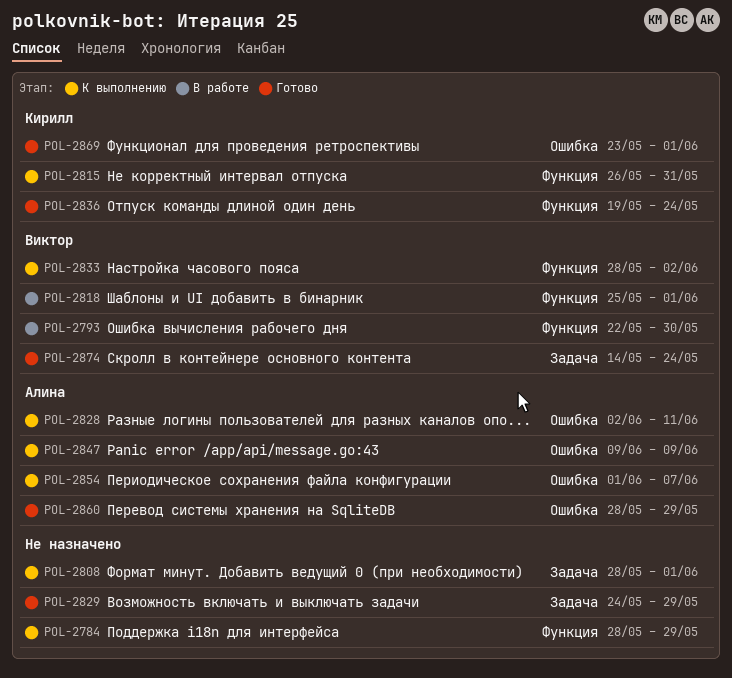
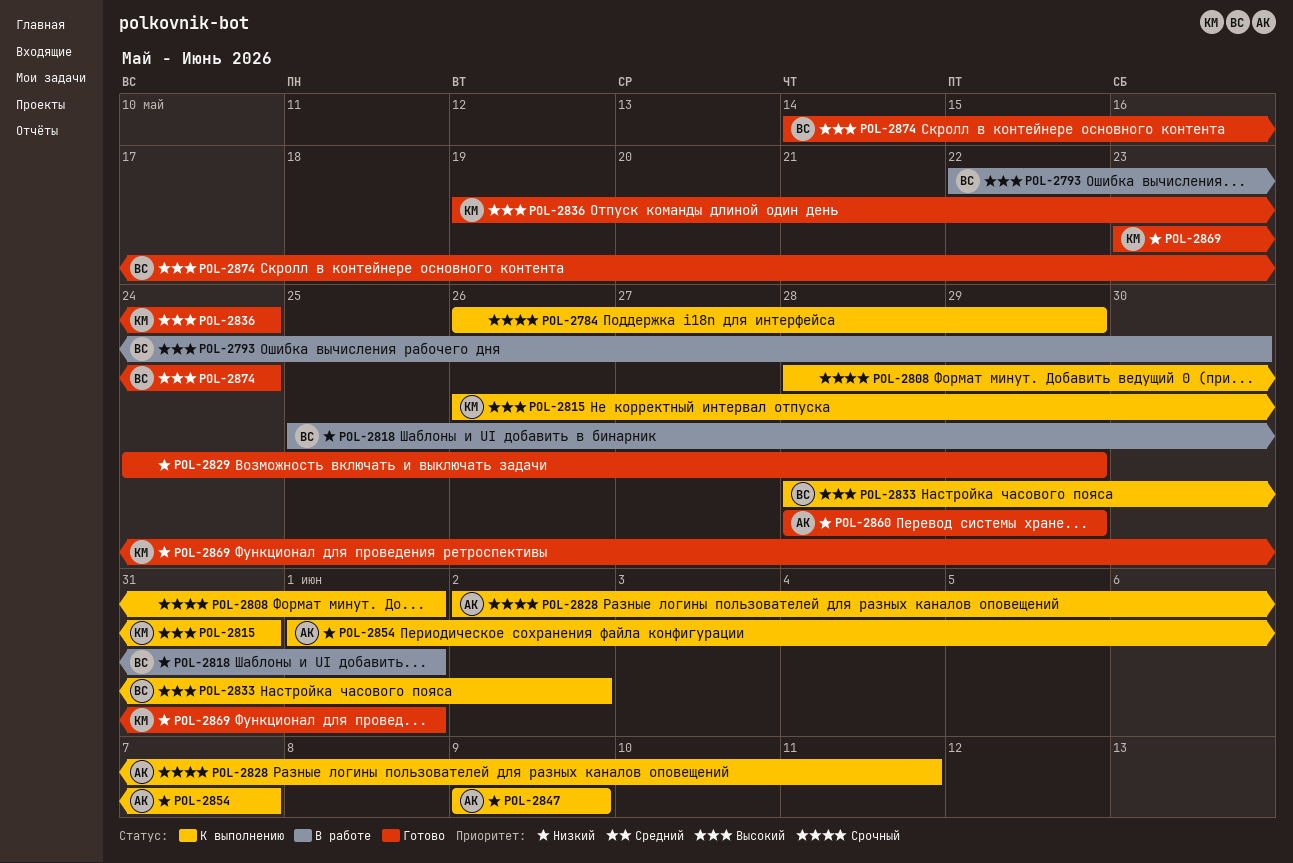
POL-2784, start: May 28 -> May 26

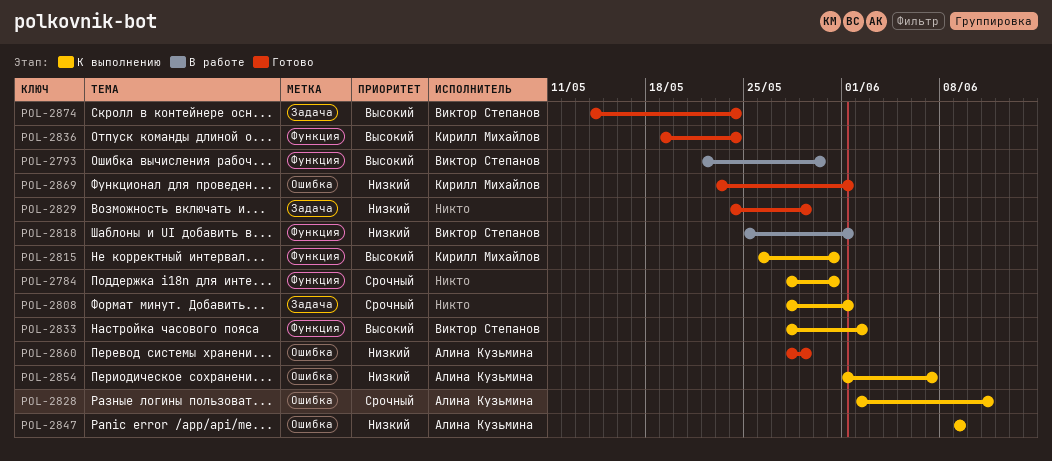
POL-2784, start: May 26 -> May 28
POL-2784, due: May 29 -> May 31

